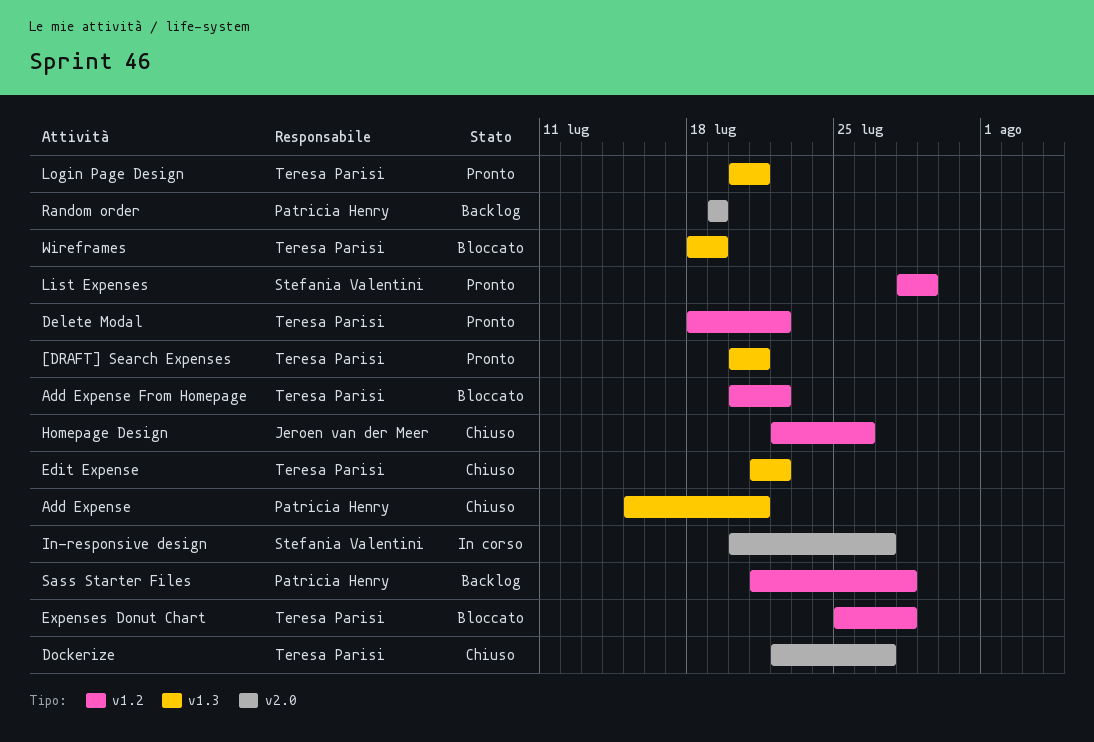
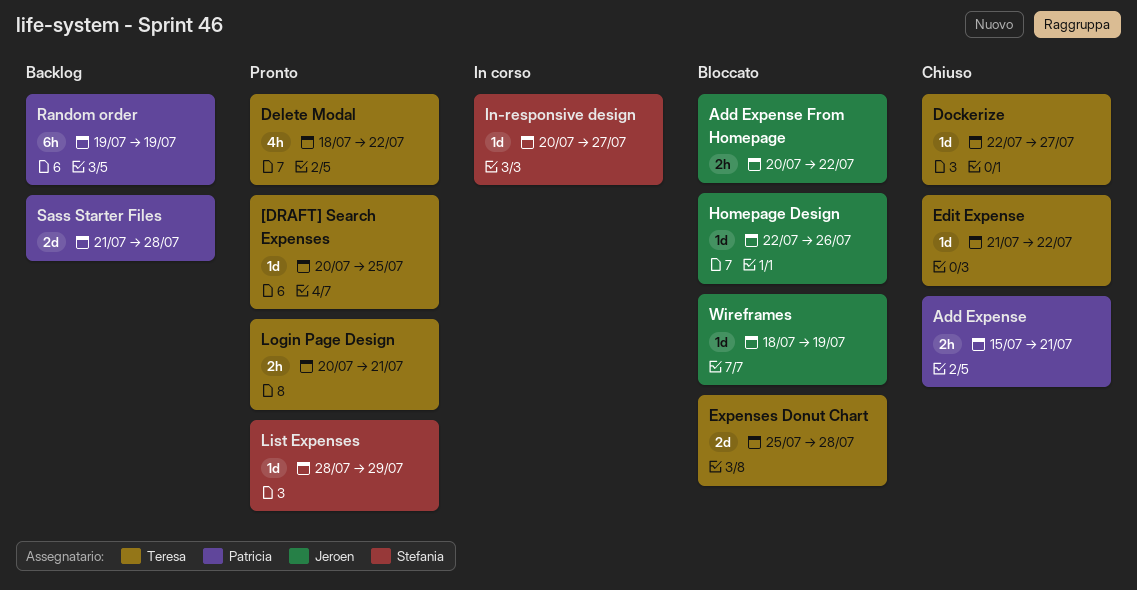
[DRAFT] Search Expenses, due: Jul 21 -> Jul 25
Add Expense From Homepage, owner: Teresa Parisi -> Jeroen van der Meer
Homepage Design, status: Chiuso -> Bloccato
Wireframes, owner: Teresa Parisi -> Jeroen van der Meer

